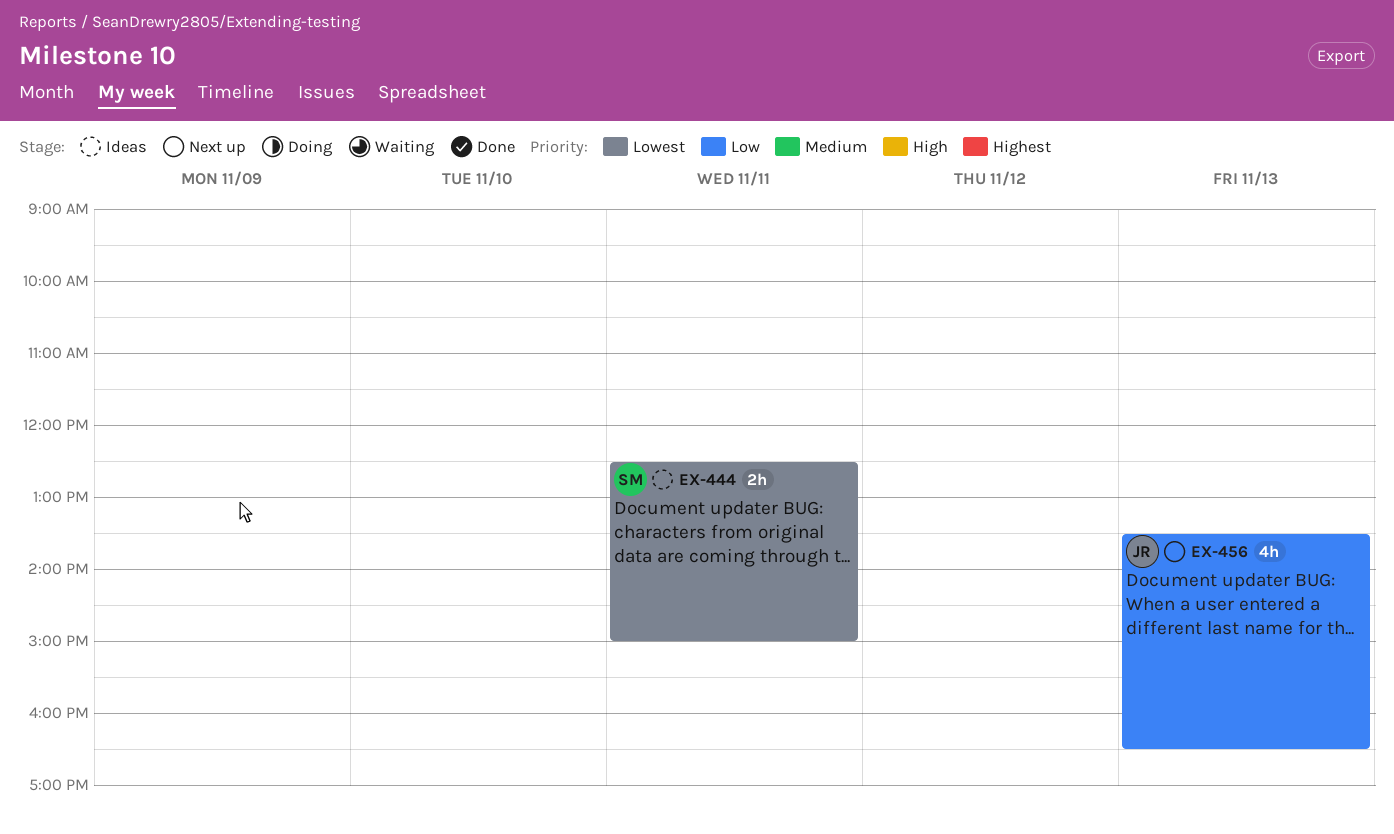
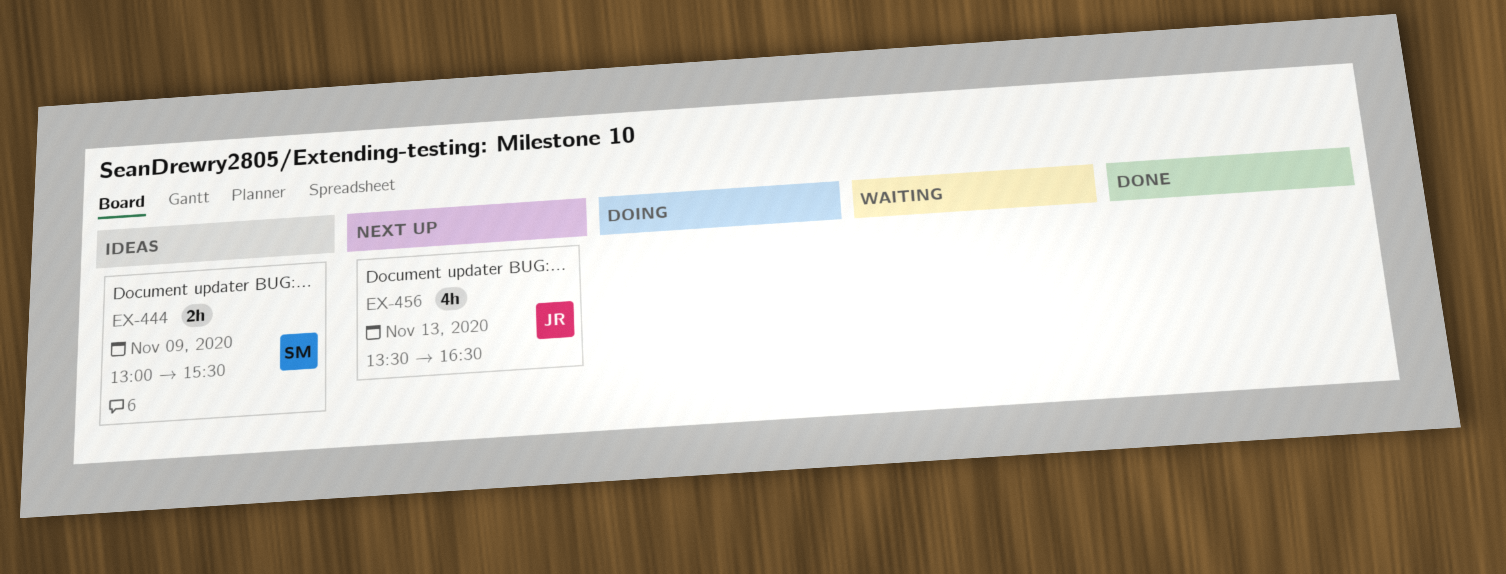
EX-444, day: Nov 11 -> Nov 9
EX-444, begins: 12:30 -> 13:00
EX-444, ends: 15:00 -> 15:30

